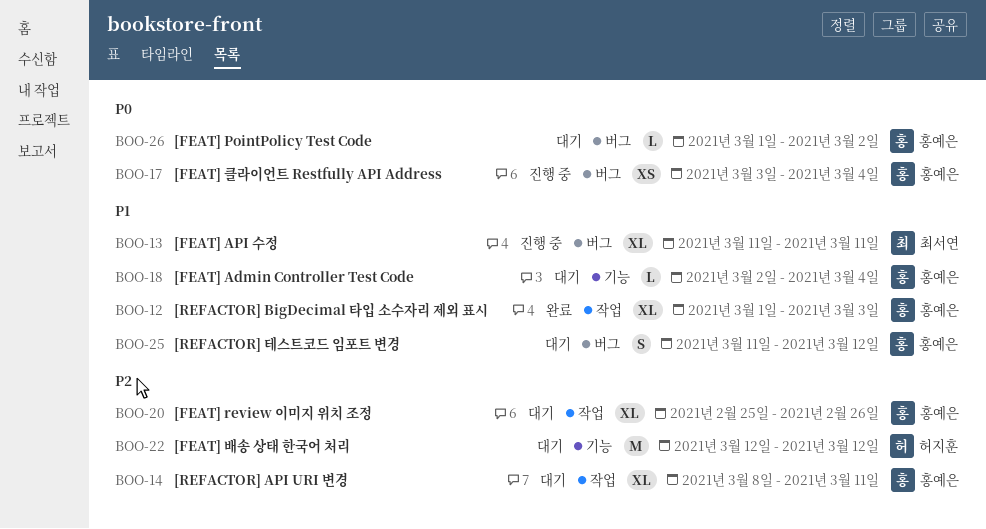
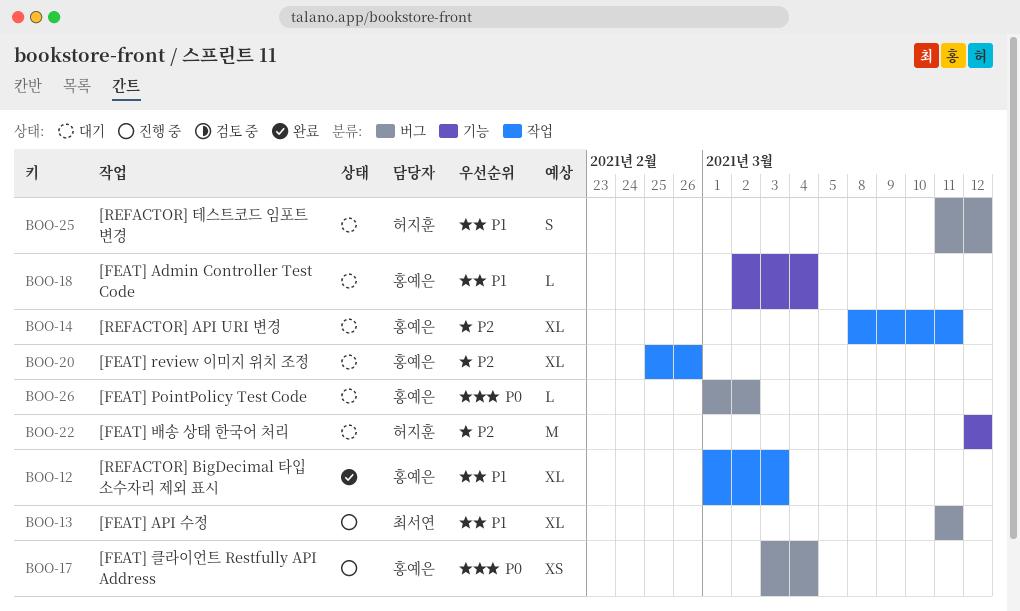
BOO-25, owner: 홍예은 -> 허지훈

